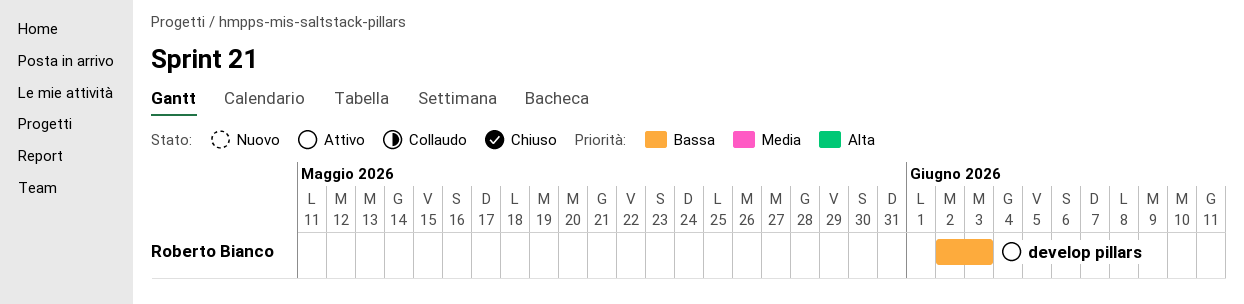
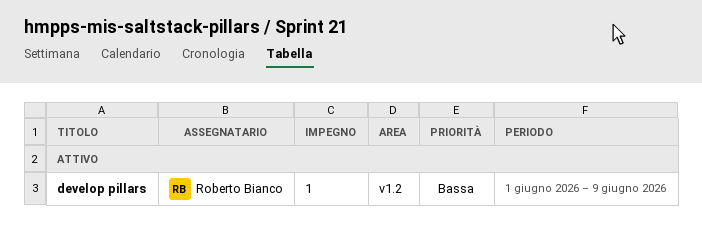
develop pillars, start: Jun 2 -> Jun 1
develop pillars, due: Jun 3 -> Jun 9

